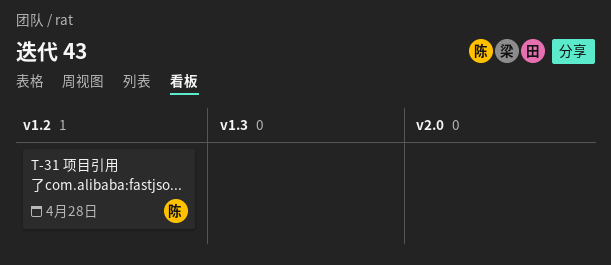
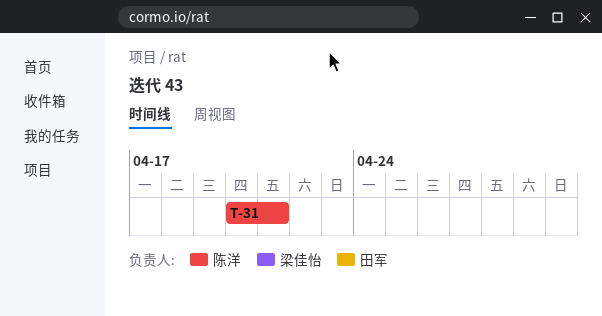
T-31, due: Apr 28 -> Apr 21

